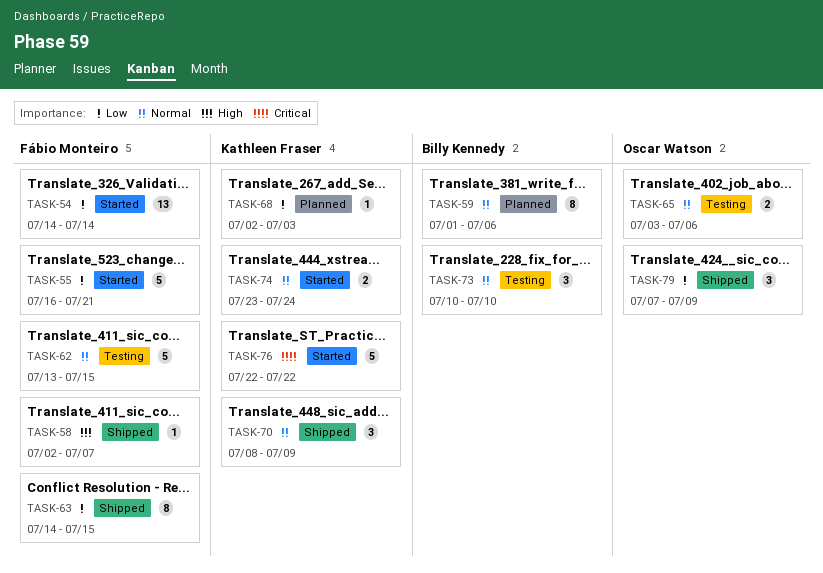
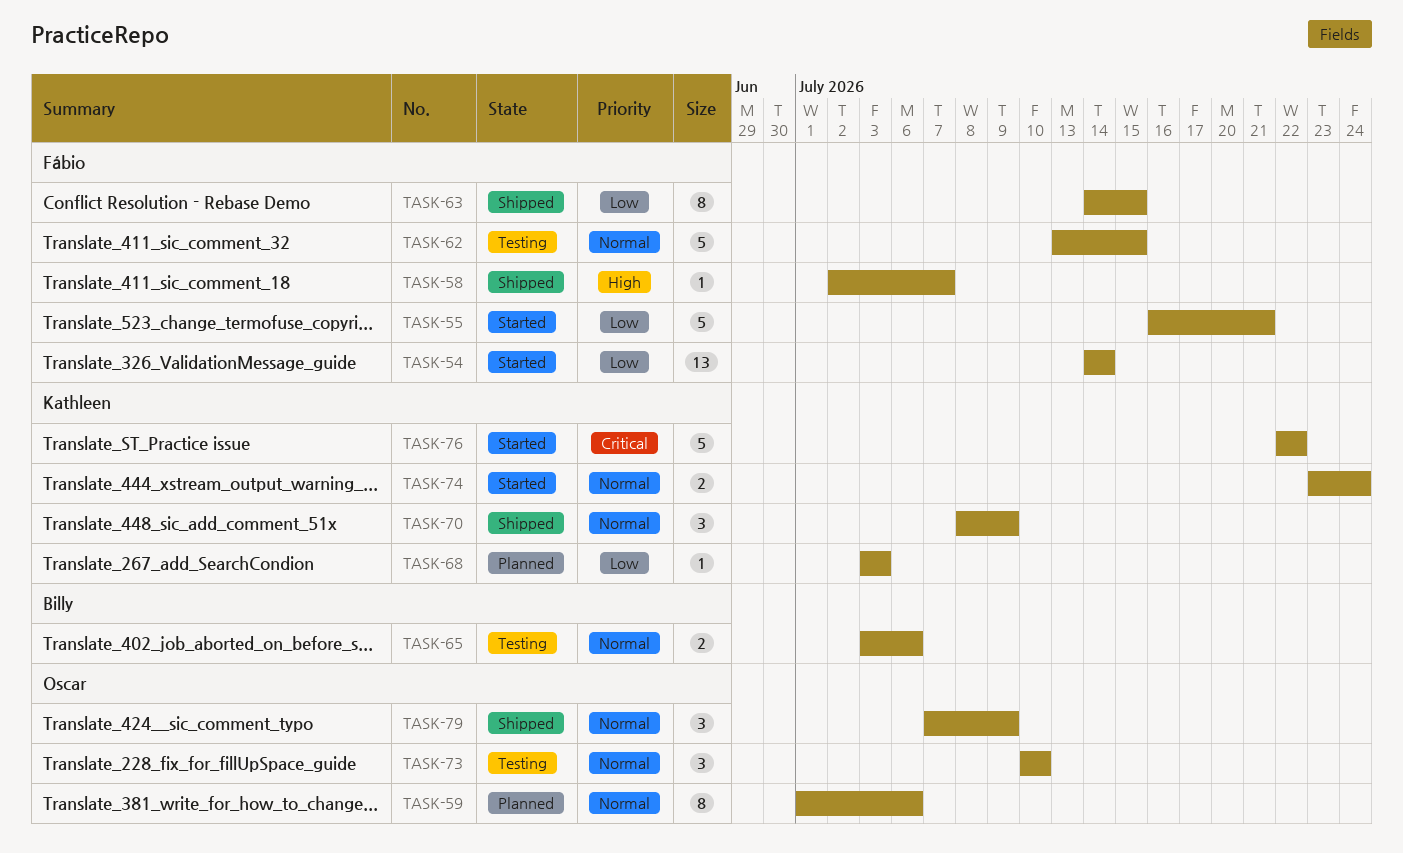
TASK-59, owner: Billy Kennedy -> Oscar Watson
TASK-65, owner: Oscar Watson -> Billy Kennedy
TASK-68, start: Jul 2 -> Jul 3
TASK-73, owner: Billy Kennedy -> Oscar Watson
TASK-79, priority: Low -> Normal

